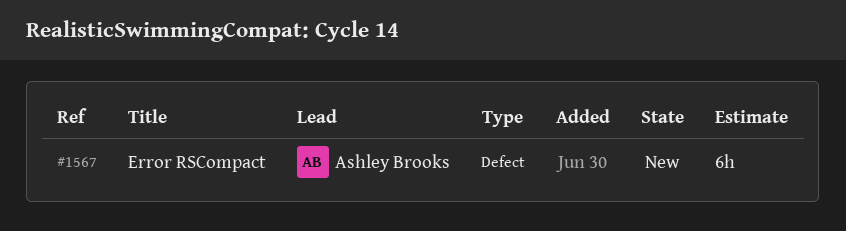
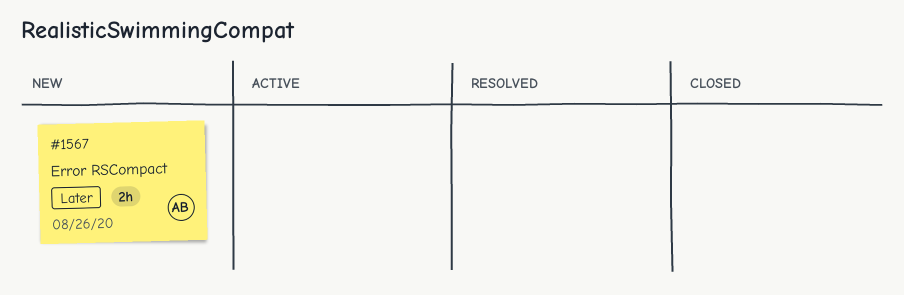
#1567, estimate: 6h -> 2h

